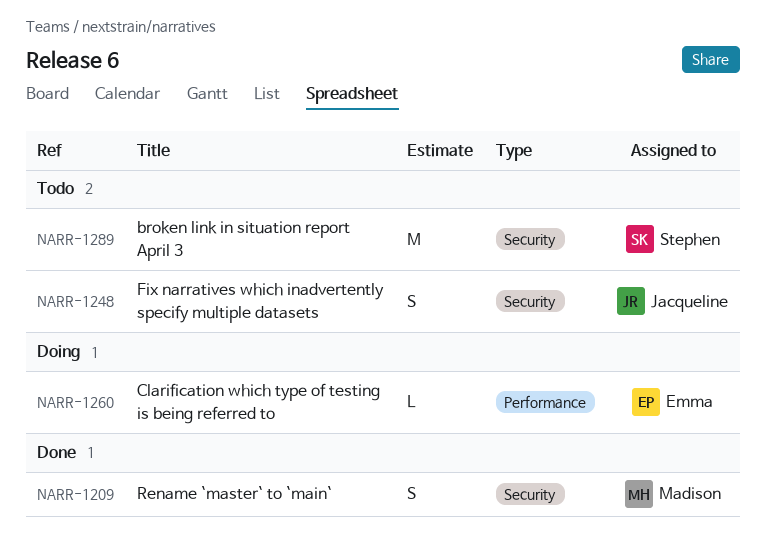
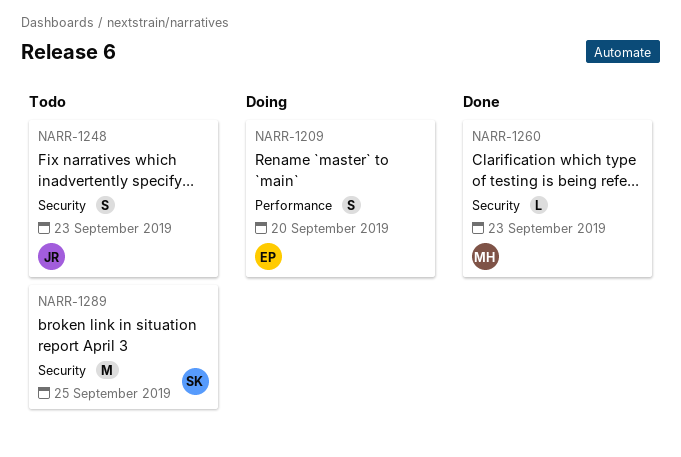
NARR-1209, status: Done -> Doing
NARR-1209, owner: Madison -> Emma
NARR-1209, label: Security -> Performance
NARR-1260, status: Doing -> Done
NARR-1260, owner: Emma -> Madison
NARR-1260, label: Performance -> Security

